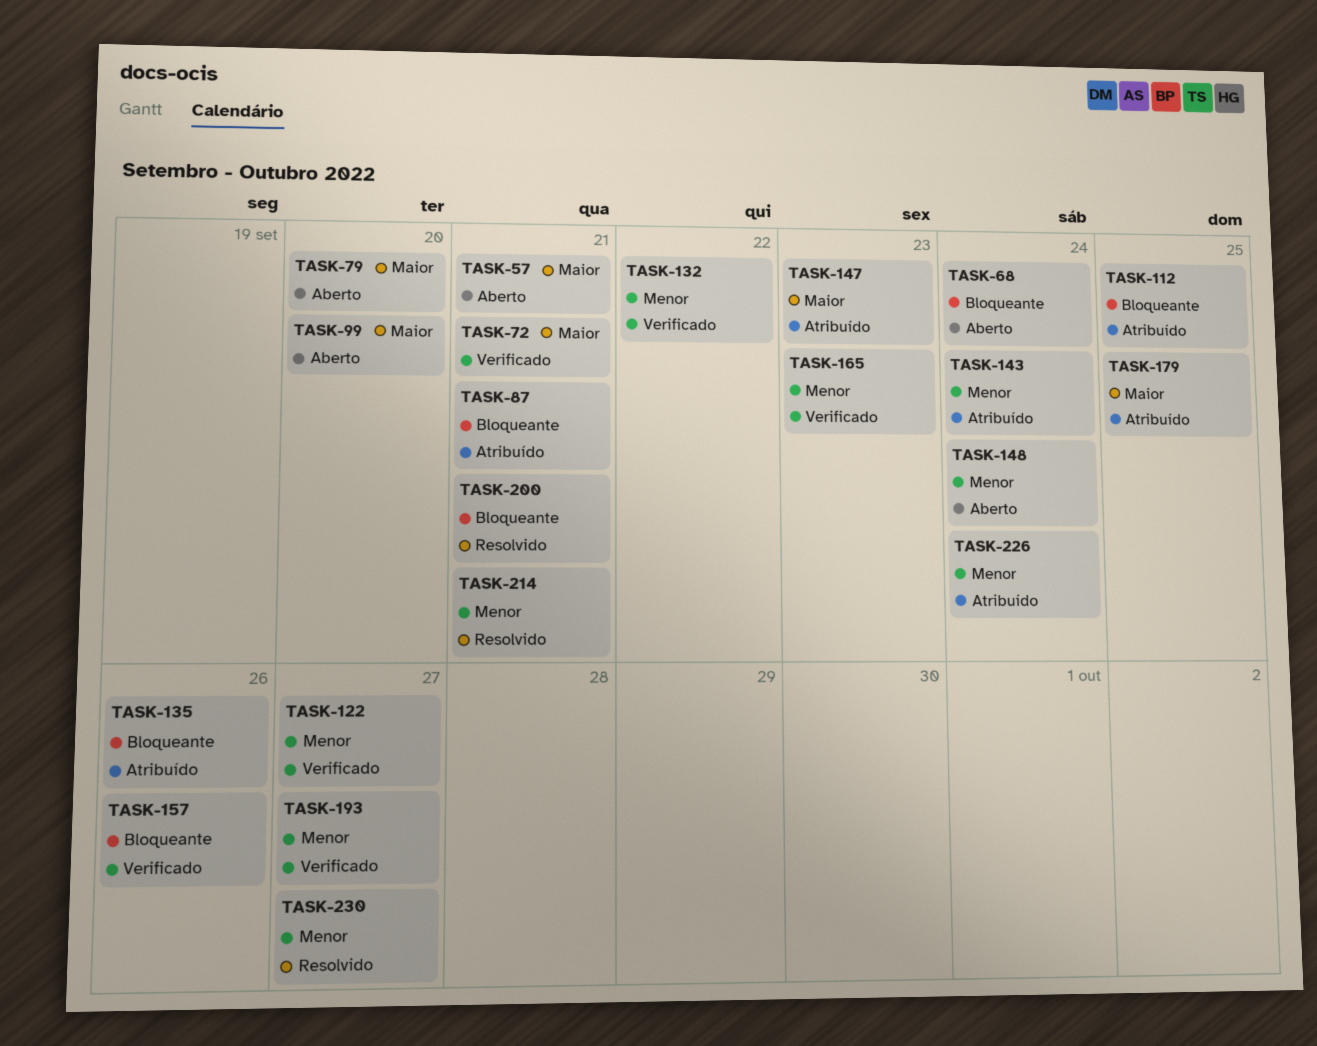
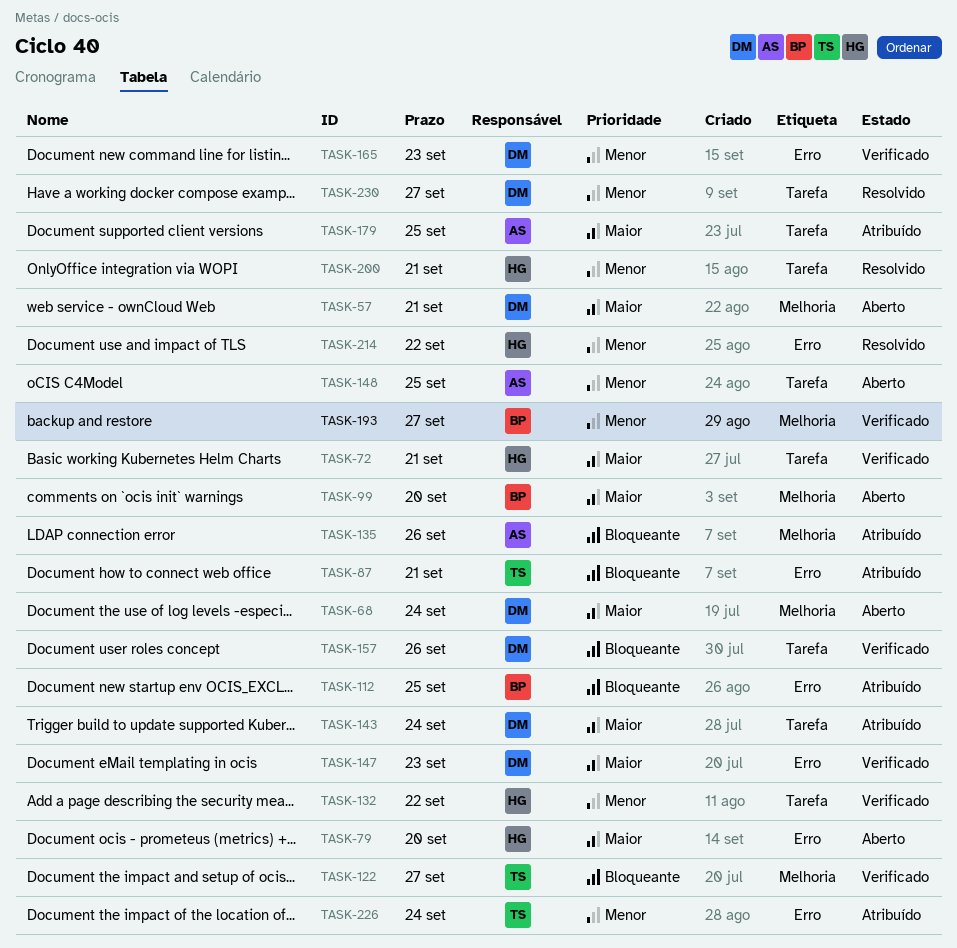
TASK-68, priority: Bloqueante -> Maior
TASK-122, priority: Menor -> Bloqueante
TASK-143, priority: Menor -> Maior
TASK-147, status: Atribuído -> Verificado
TASK-148, due: Sep 24 -> Sep 25
TASK-200, priority: Bloqueante -> Menor
TASK-214, due: Sep 21 -> Sep 22

